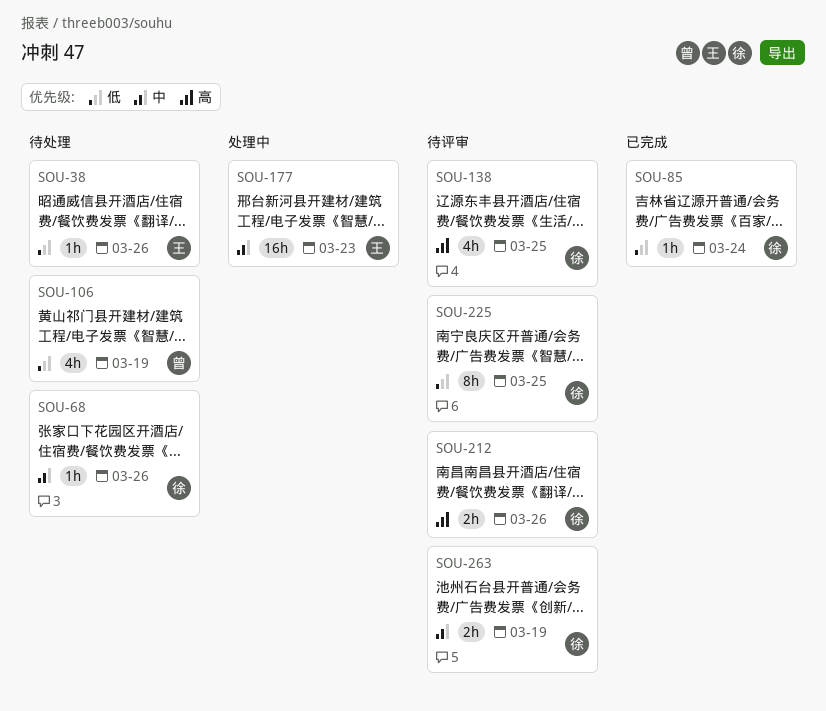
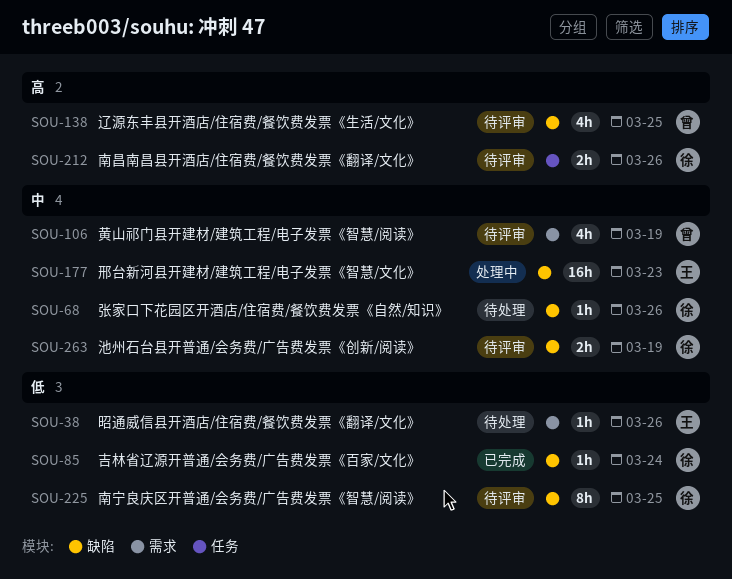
SOU-106, status: 待处理 -> 待评审
SOU-106, priority: 低 -> 中
SOU-138, owner: 徐 -> 曾

